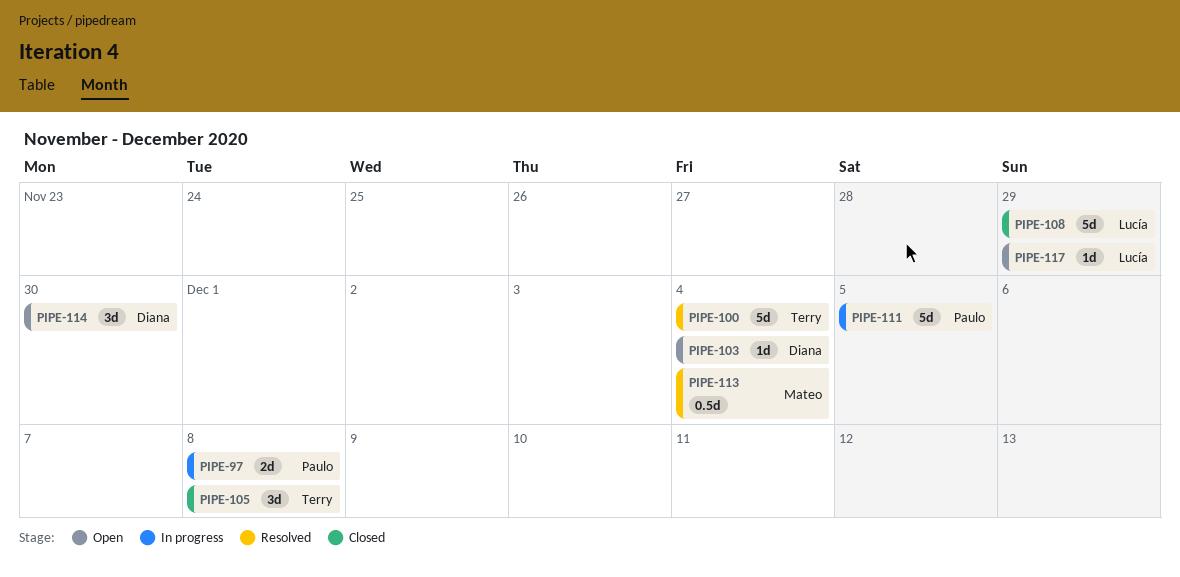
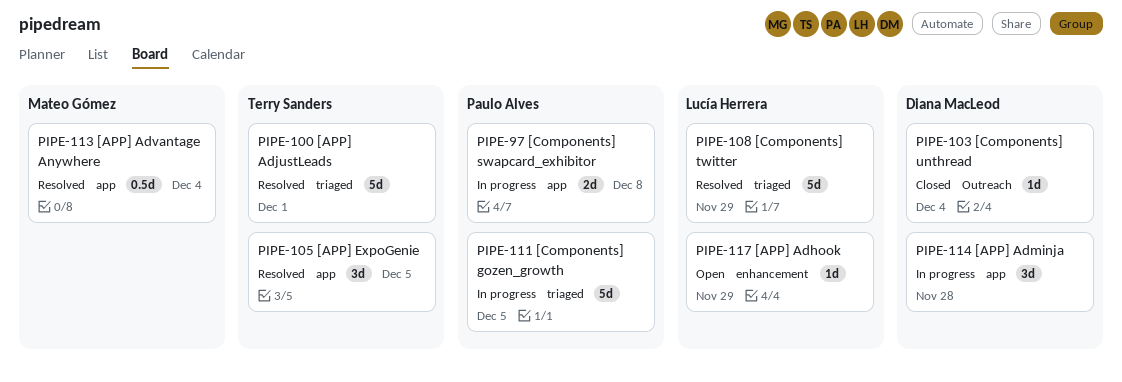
PIPE-100, due: Dec 4 -> Dec 1
PIPE-103, status: Open -> Closed
PIPE-105, status: Closed -> Resolved
PIPE-105, due: Dec 8 -> Dec 5
PIPE-108, status: Closed -> Resolved
PIPE-114, status: Open -> In progress
PIPE-114, due: Nov 30 -> Nov 28

